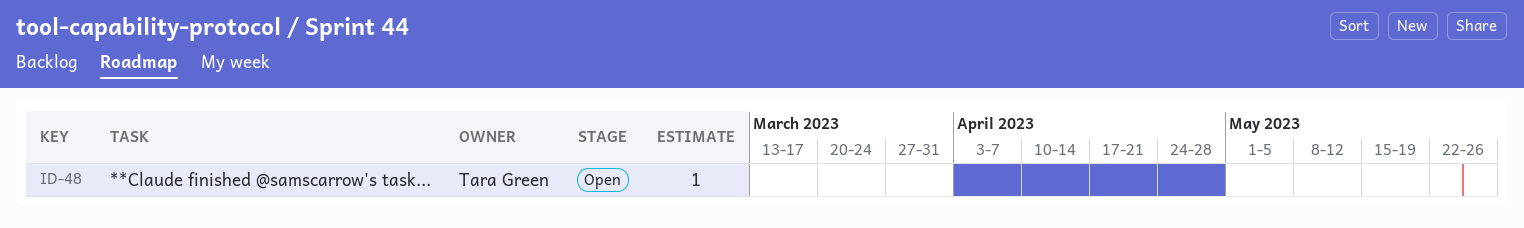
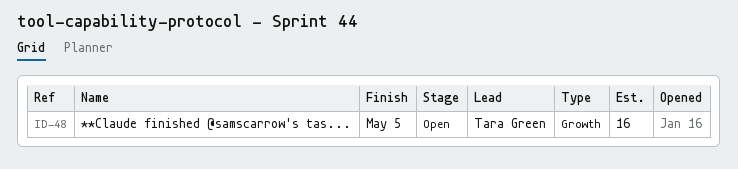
ID-48, estimate: 1 -> 16
ID-48, due: Apr 28 -> May 5

